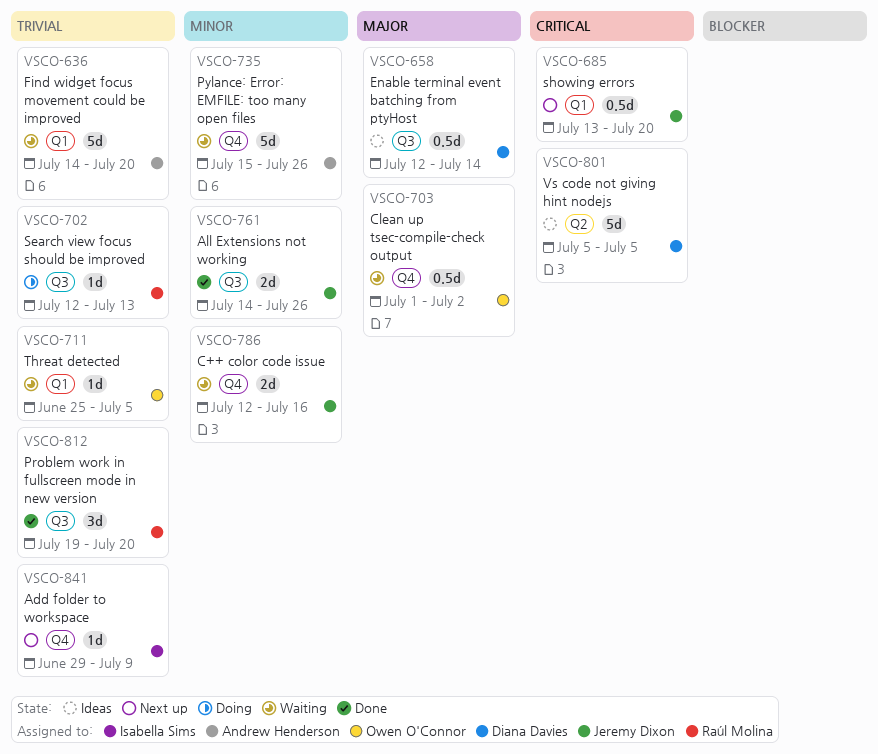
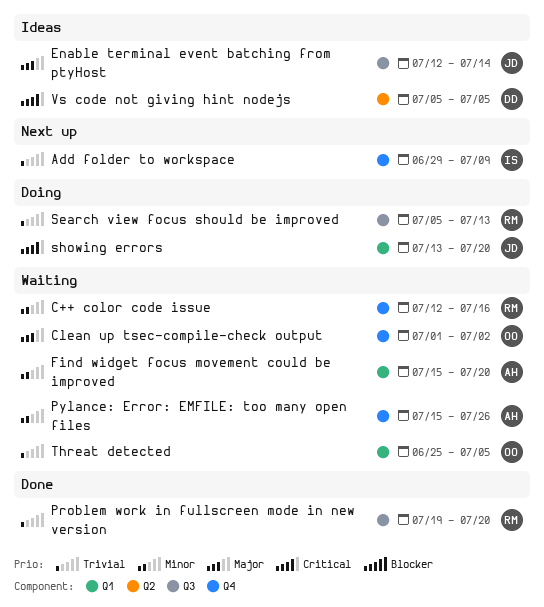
All Extensions not working: present -> none
C++ color code issue, owner: Jeremy Dixon -> Raúl Molina
Enable terminal event batching from ptyHost, owner: Diana Davies -> Jeremy Dixon
Find widget focus movement could be improved, priority: Trivial -> Minor
Find widget focus movement could be improved, start: Jul 14 -> Jul 15
Search view focus should be improved, start: Jul 12 -> Jul 5
showing errors, status: Next up -> Doing

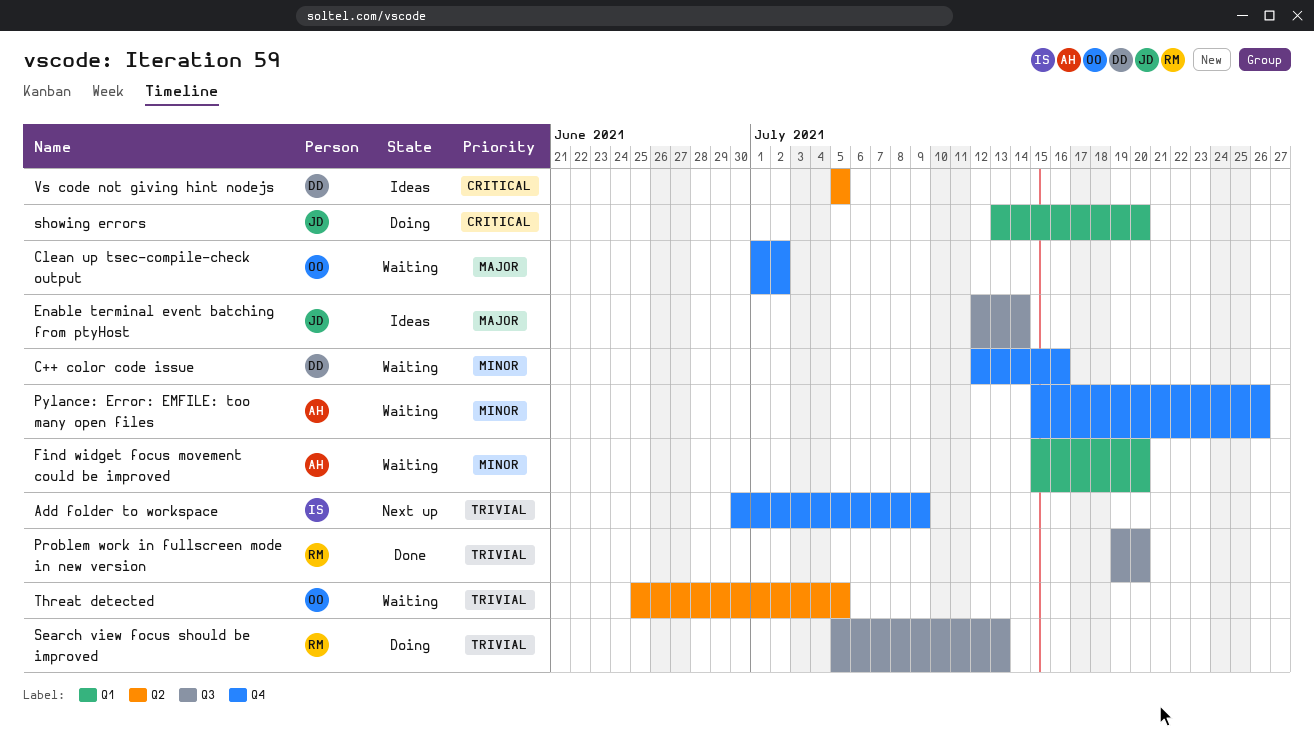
Add folder to workspace, start: Jun 29 -> Jun 30
C++ color code issue, owner: RM -> DD
Threat detected, label: Q1 -> Q2

